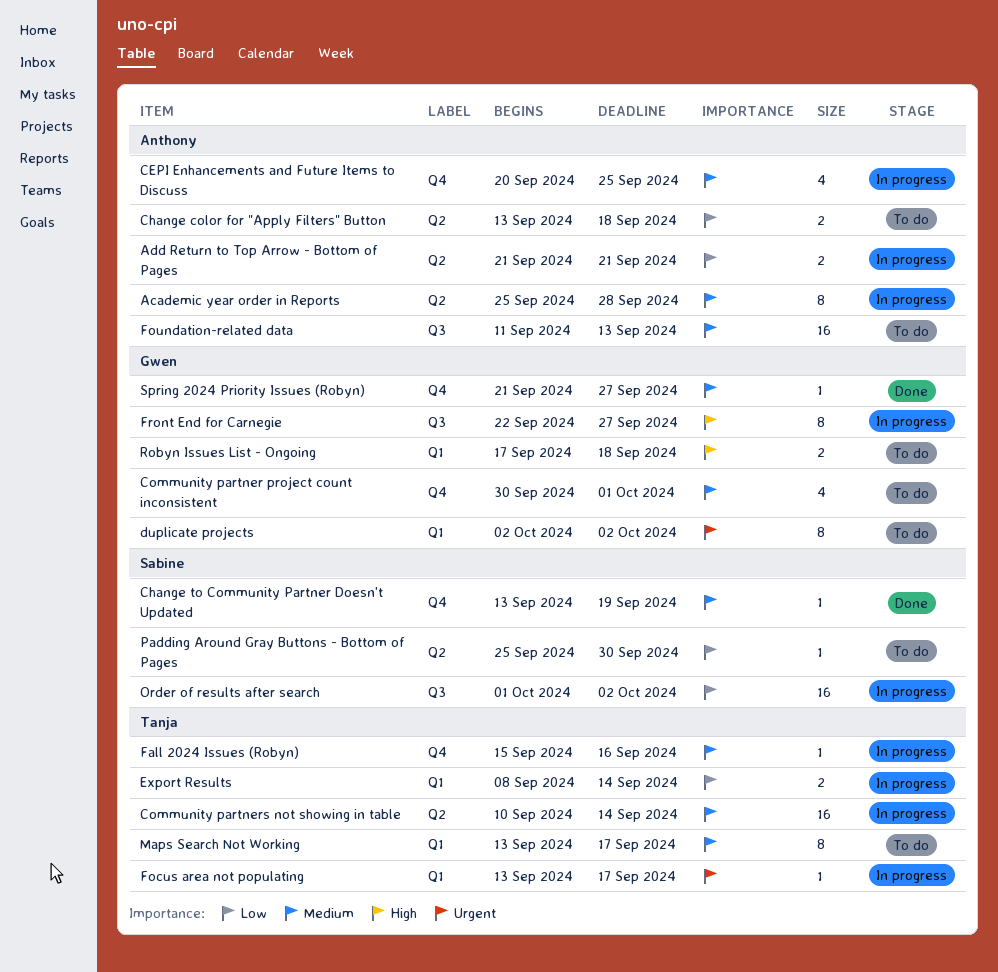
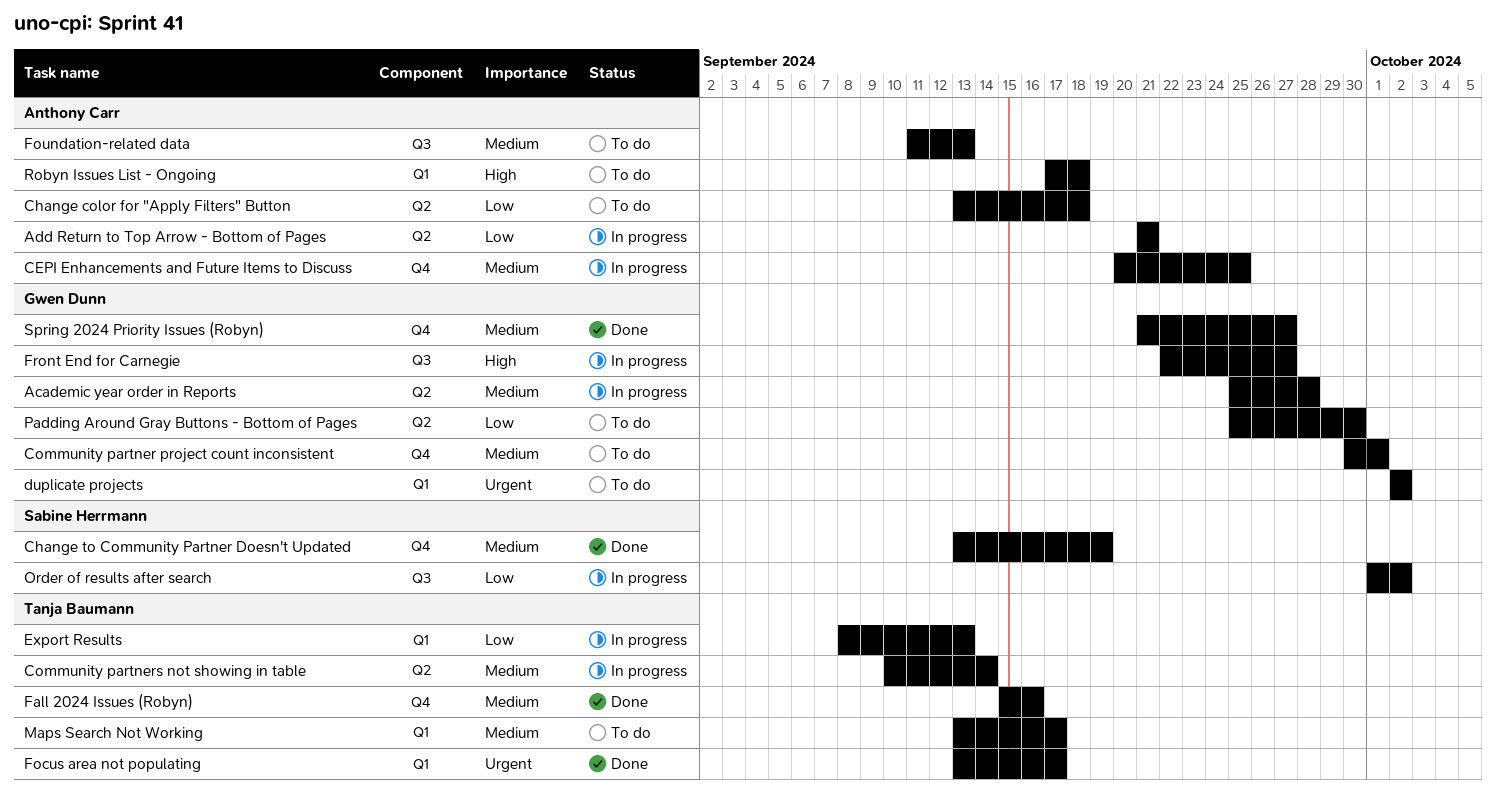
Academic year order in Reports, owner: Anthony Carr -> Gwen Dunn
Export Results, due: Sep 14 -> Sep 13
Fall 2024 Issues (Robyn), status: In progress -> Done
Focus area not populating, status: In progress -> Done
Padding Around Gray Buttons - Bottom of Pages, owner: Sabine Herrmann -> Gwen Dunn
Robyn Issues List - Ongoing, owner: Gwen Dunn -> Anthony Carr

